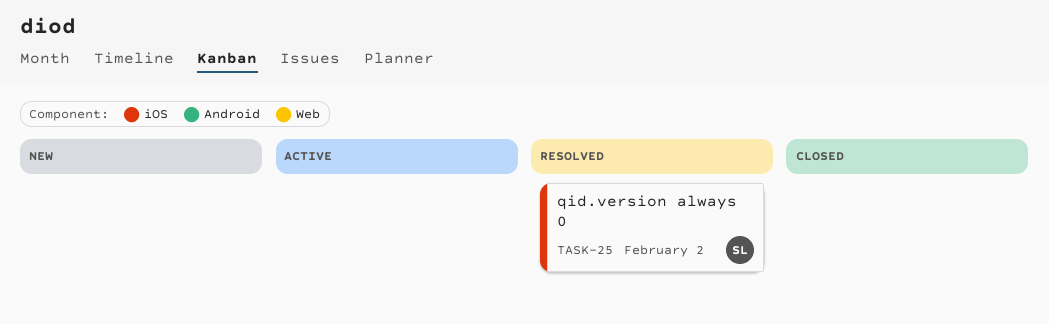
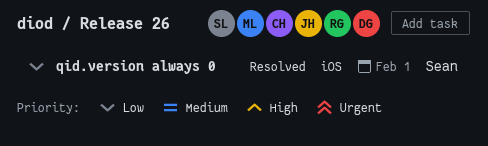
qid.version always 0, due: Feb 2 -> Feb 1

